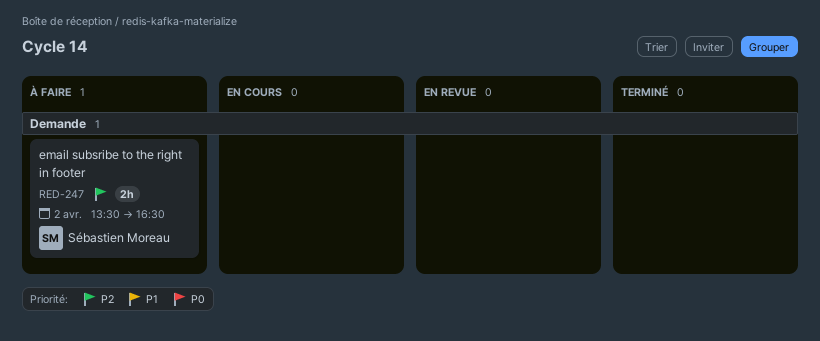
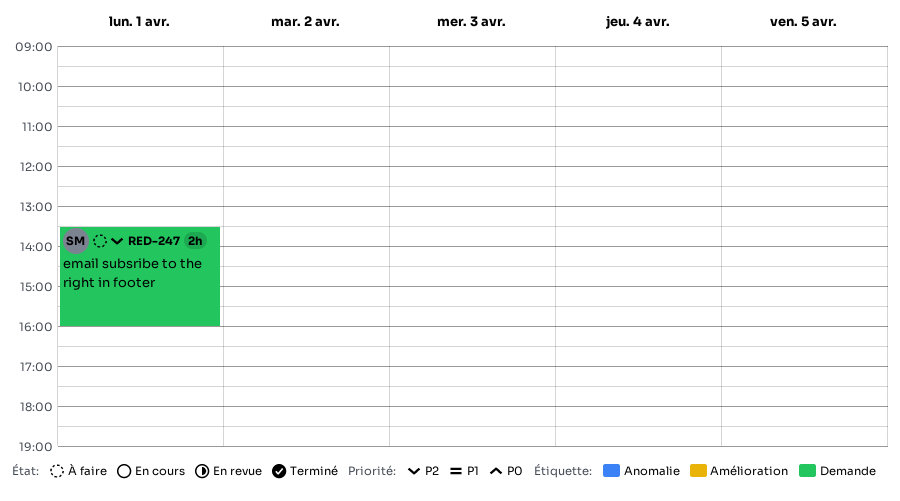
RED-247, day: Apr 2 -> Apr 1
RED-247, ends: 16:30 -> 16:00

